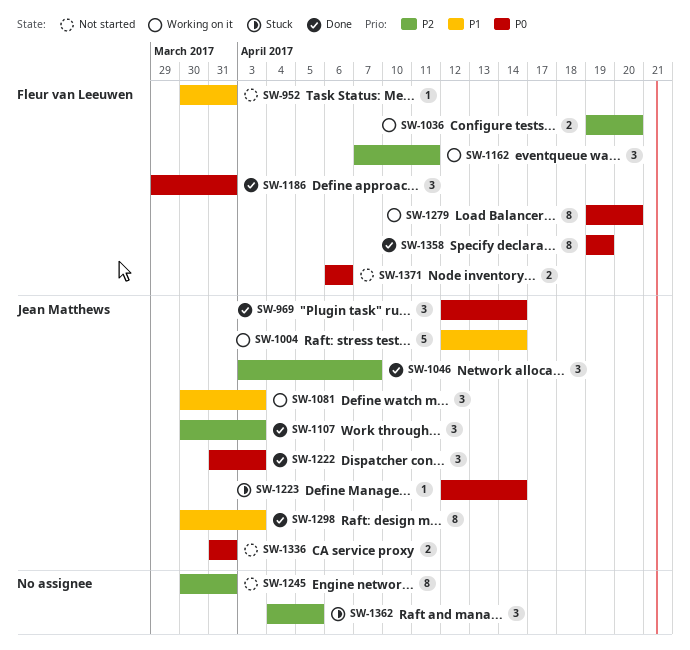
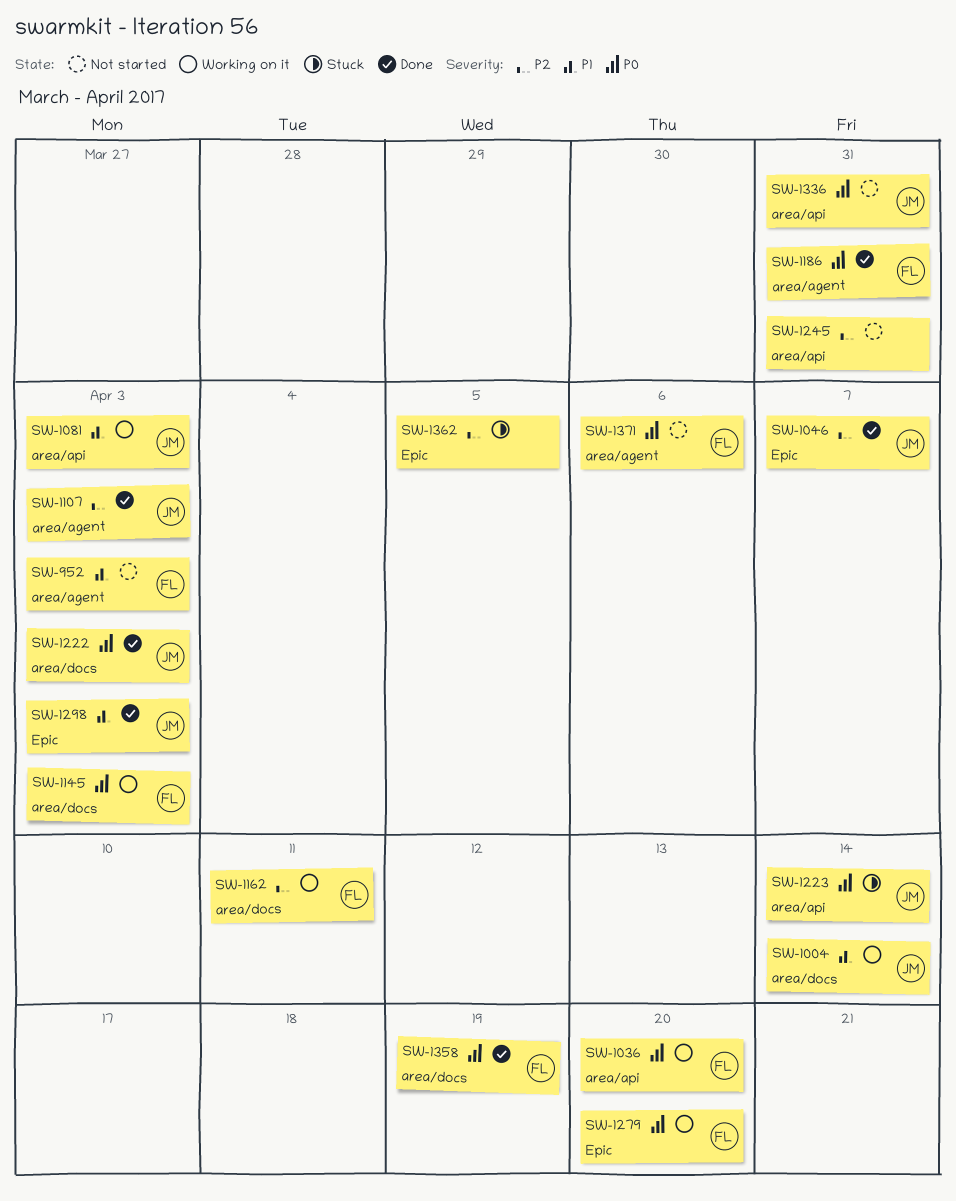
SW-952, due: Mar 31 -> Apr 3
SW-969: present -> none
SW-1036, priority: P2 -> P0
SW-1145: none -> present

